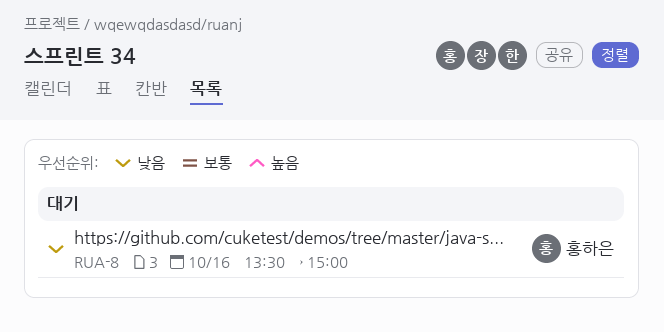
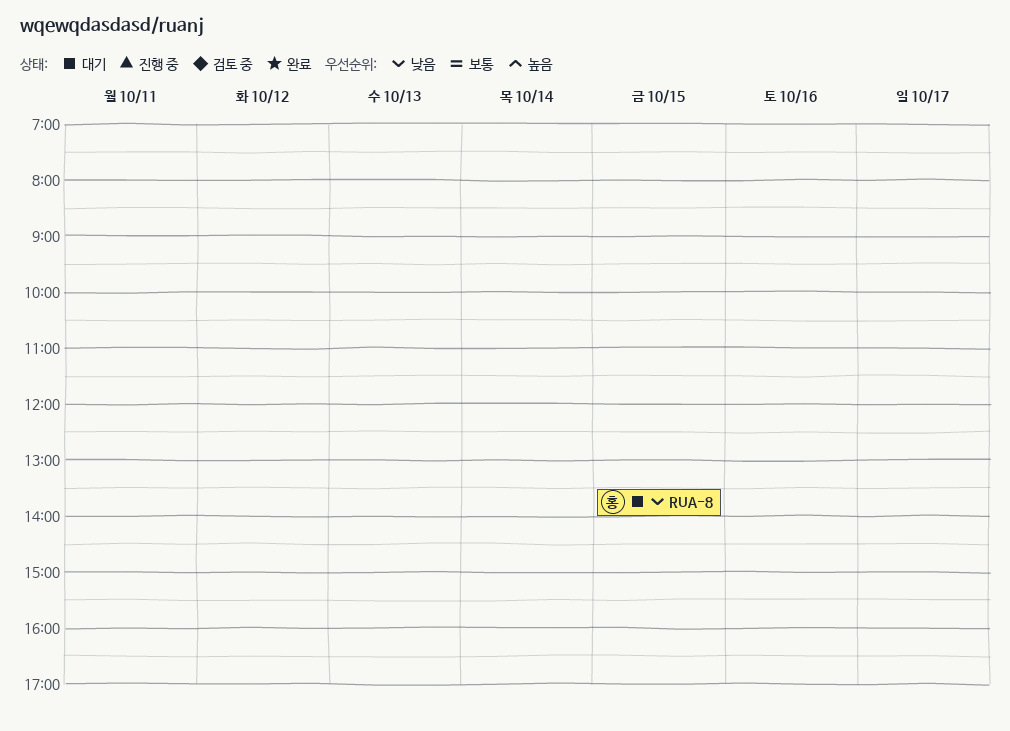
RUA-8, day: Oct 16 -> Oct 15
RUA-8, ends: 15:00 -> 14:00

